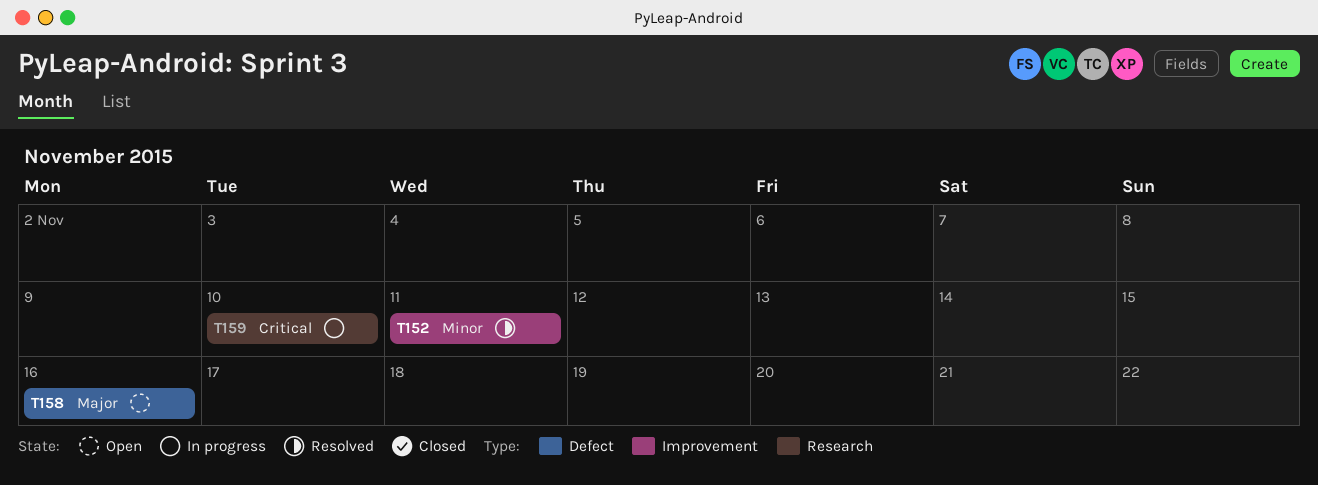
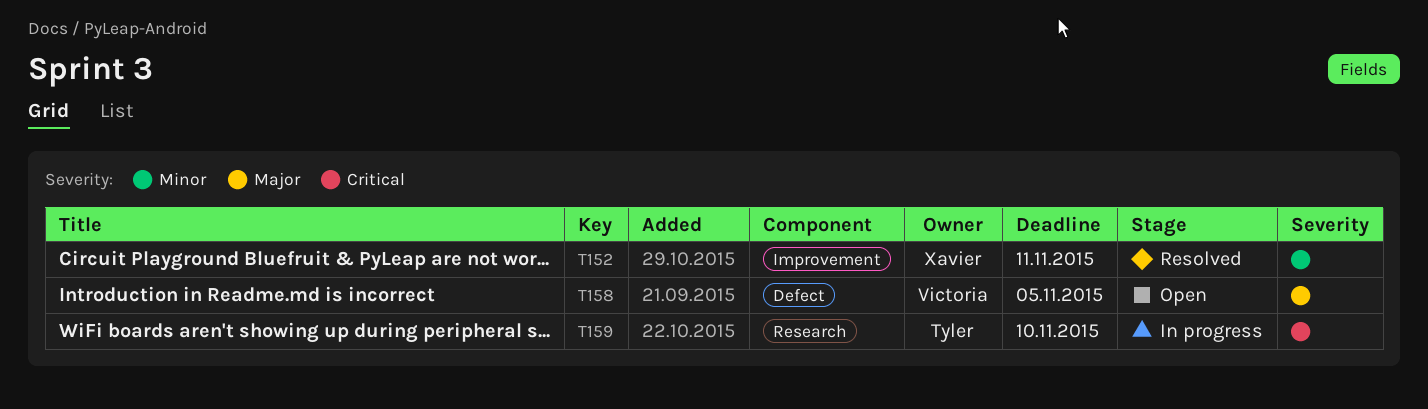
T158, due: Nov 16 -> Nov 5

